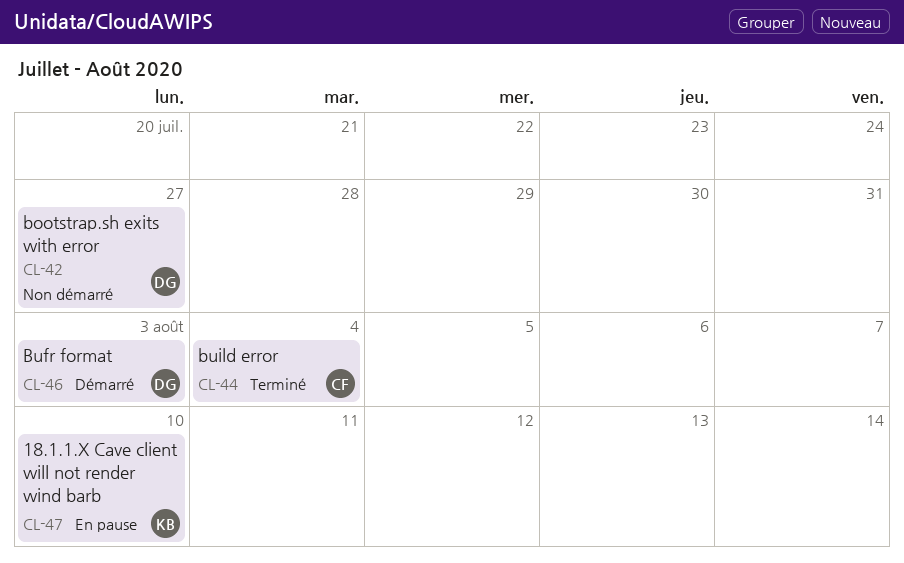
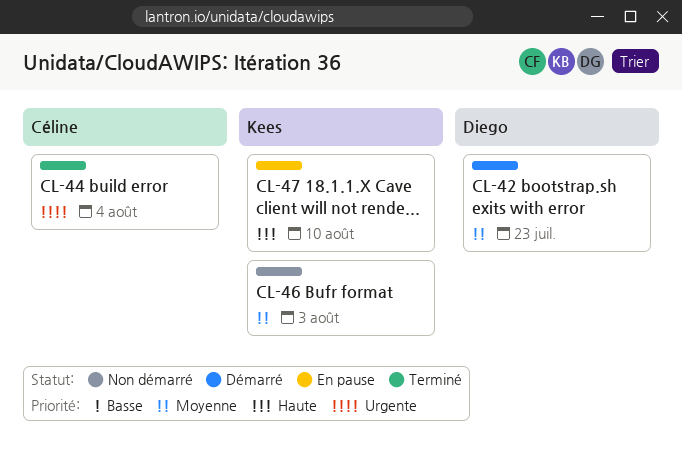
CL-42, status: Non démarré -> Démarré
CL-42, due: Jul 27 -> Jul 23
CL-46, status: Démarré -> Non démarré
CL-46, owner: Diego -> Kees

